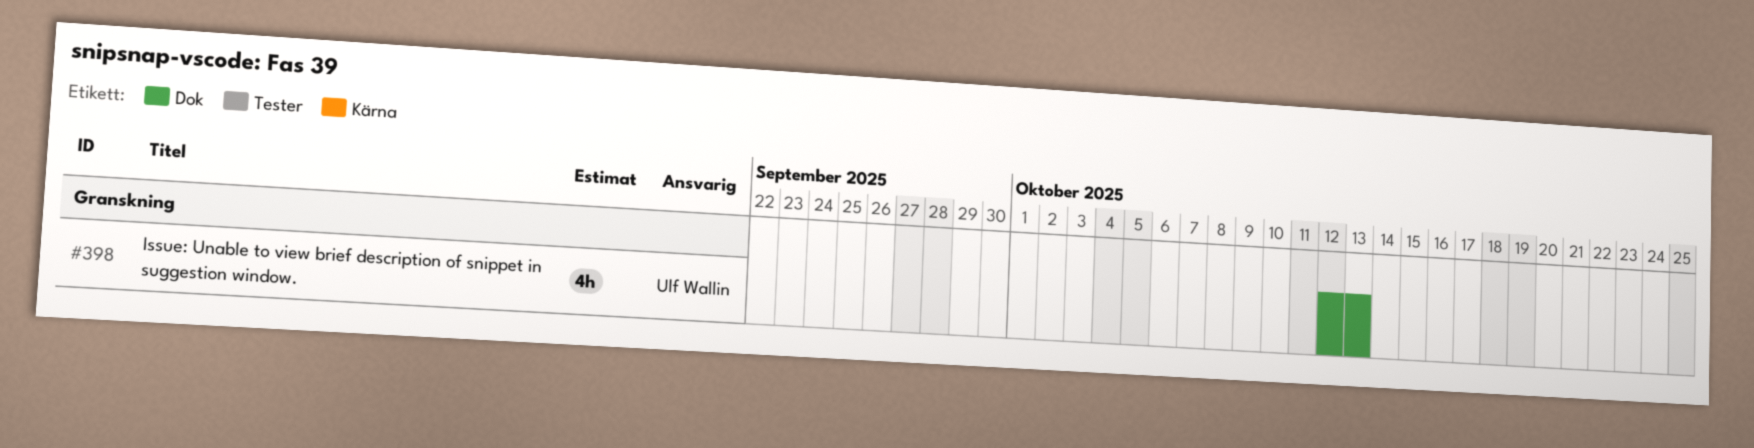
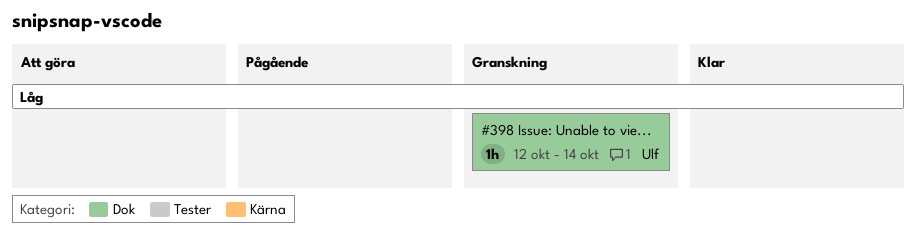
#398, estimate: 4h -> 1h
#398, due: Oct 13 -> Oct 14

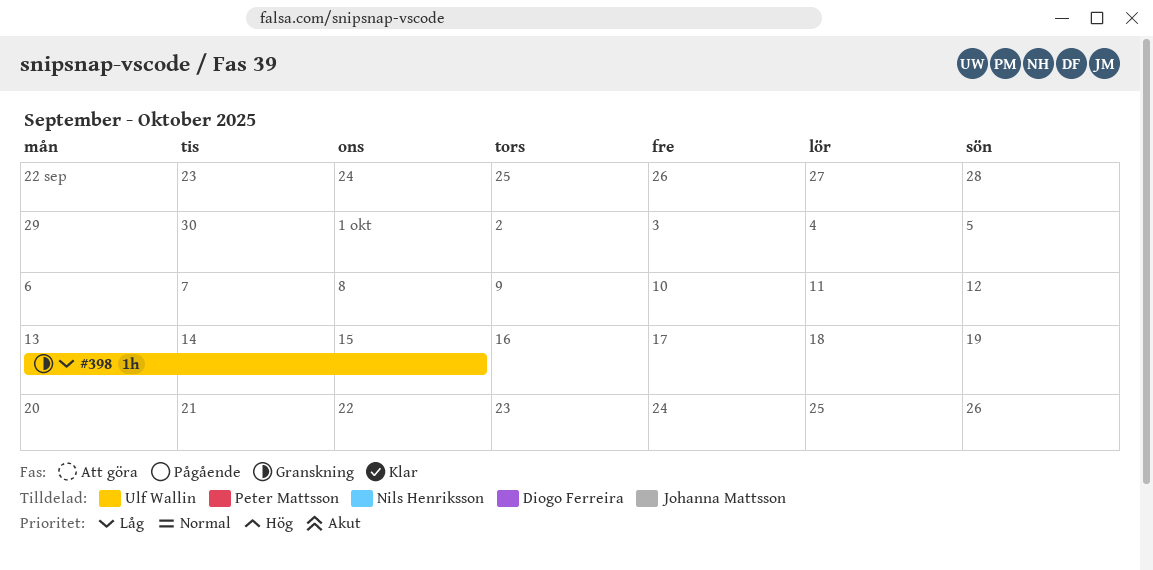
#398, start: Oct 12 -> Oct 13
#398, due: Oct 14 -> Oct 15

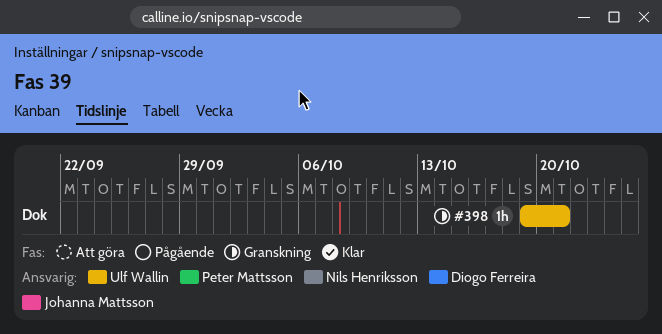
#398, start: Oct 13 -> Oct 19
#398, due: Oct 15 -> Oct 21

